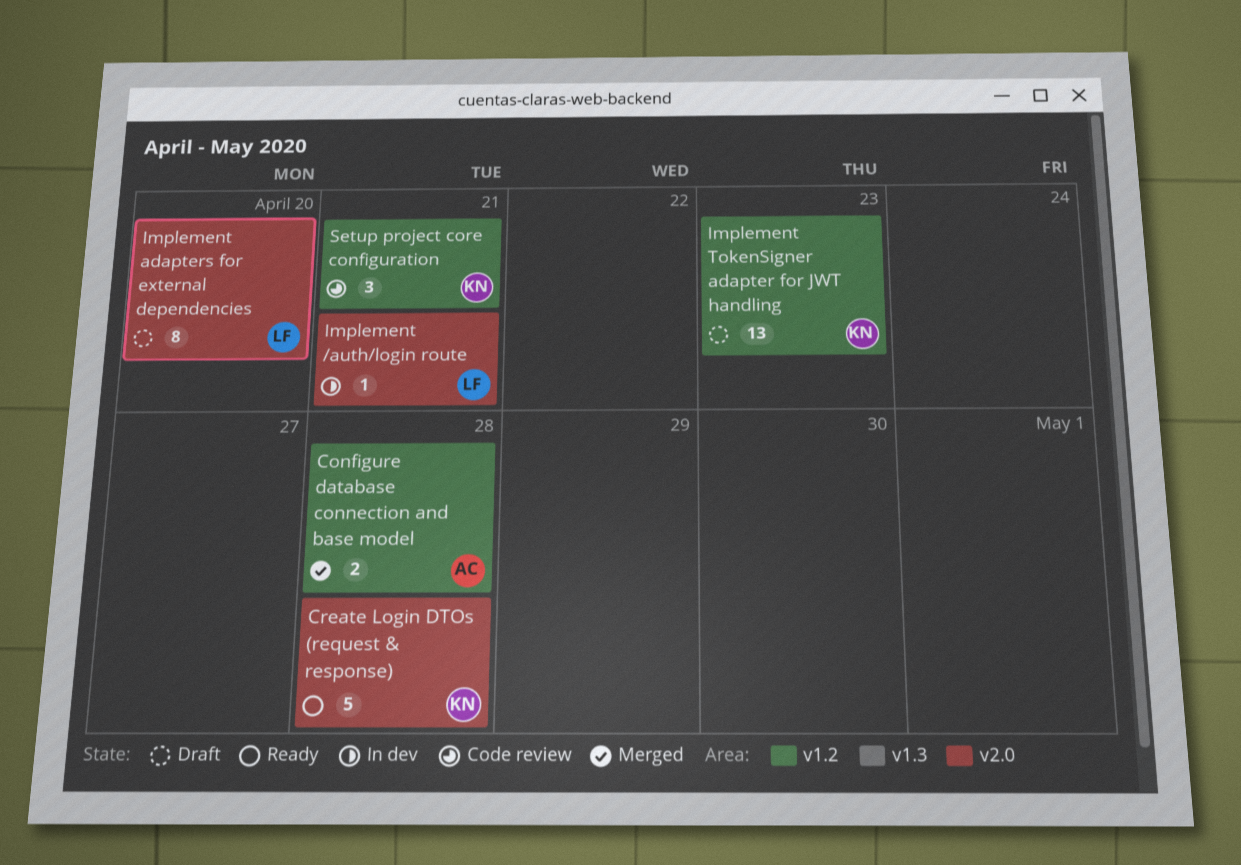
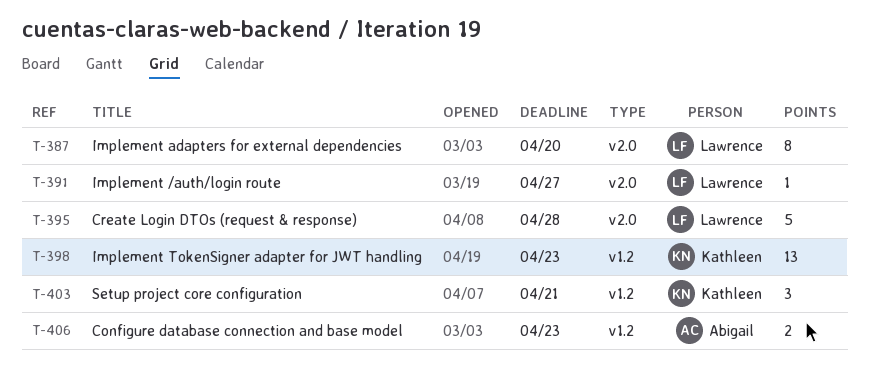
Configure database connection and base model, due: Apr 28 -> Apr 23
Create Login DTOs (request & response), owner: Kathleen -> Lawrence
Implement /auth/login route, due: Apr 21 -> Apr 27

